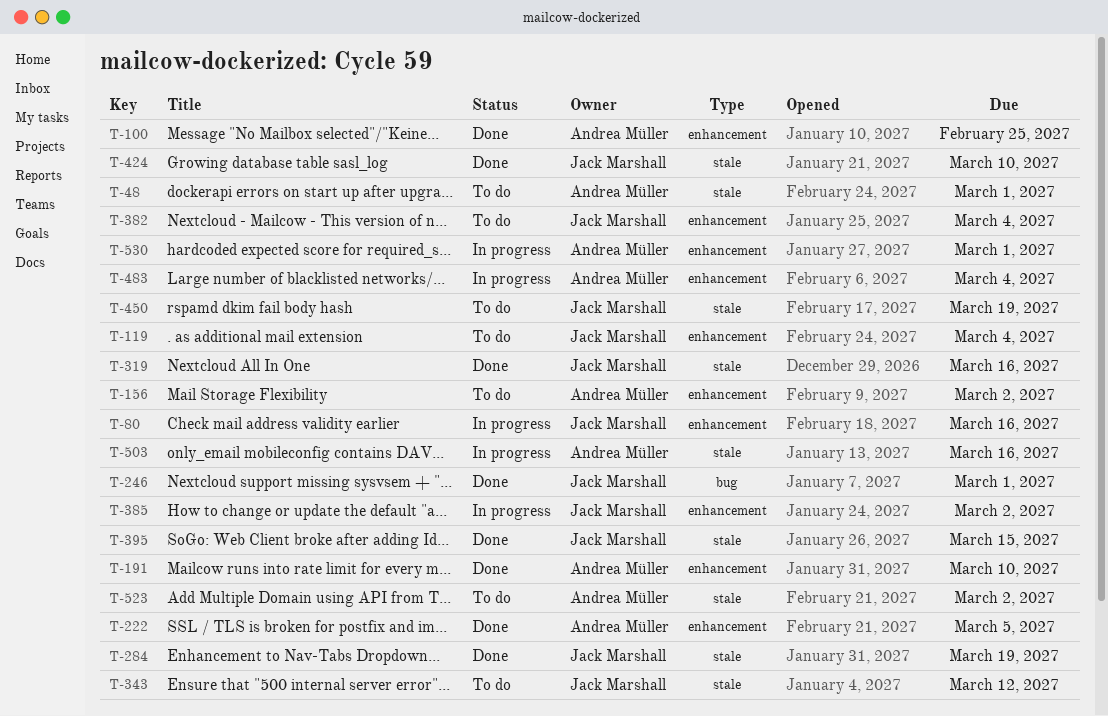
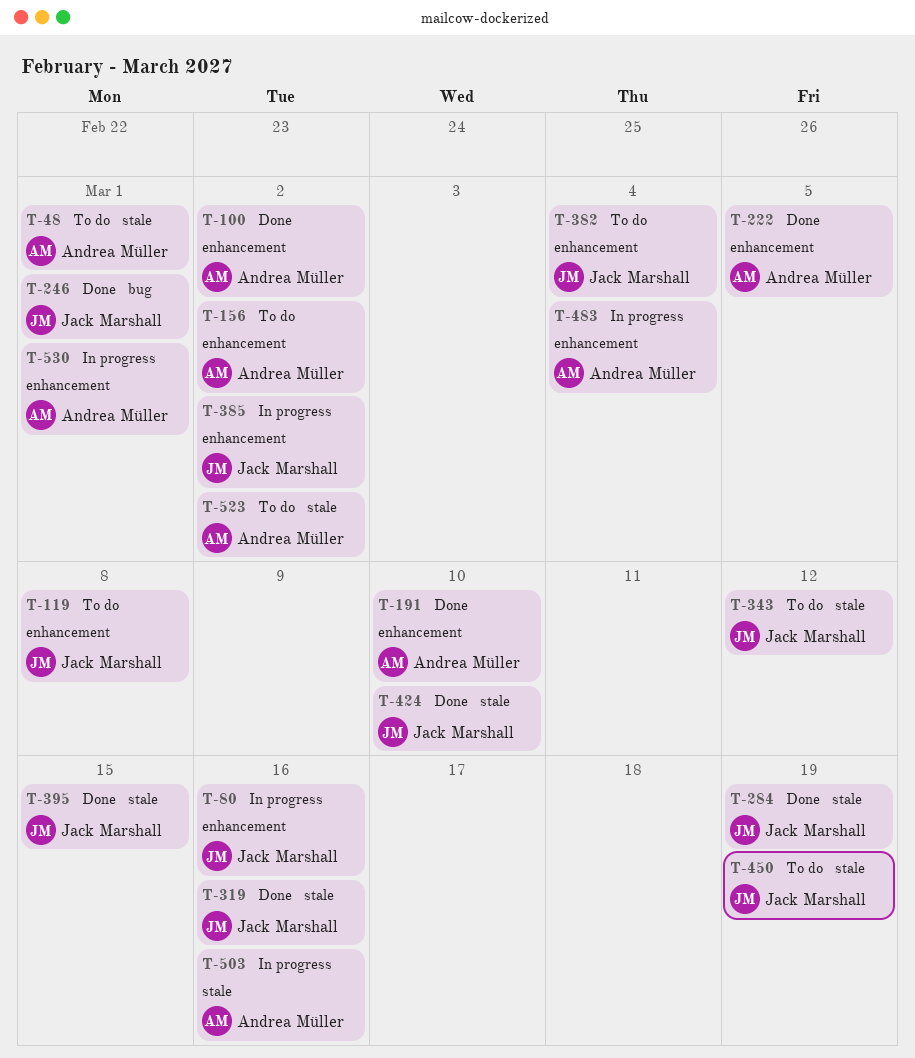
T-100, due: Feb 25 -> Mar 2
T-119, due: Mar 4 -> Mar 8

